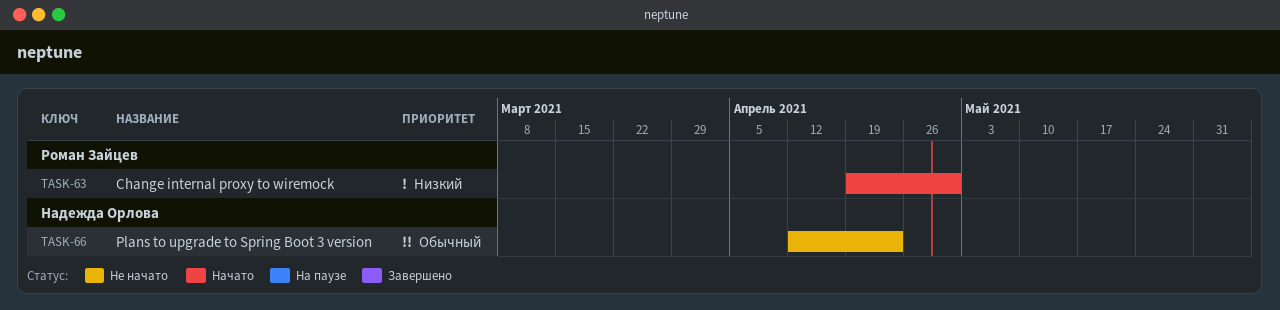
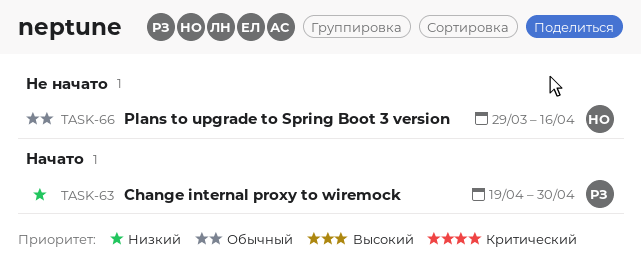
TASK-66, start: Apr 12 -> Mar 29
TASK-66, due: Apr 23 -> Apr 16

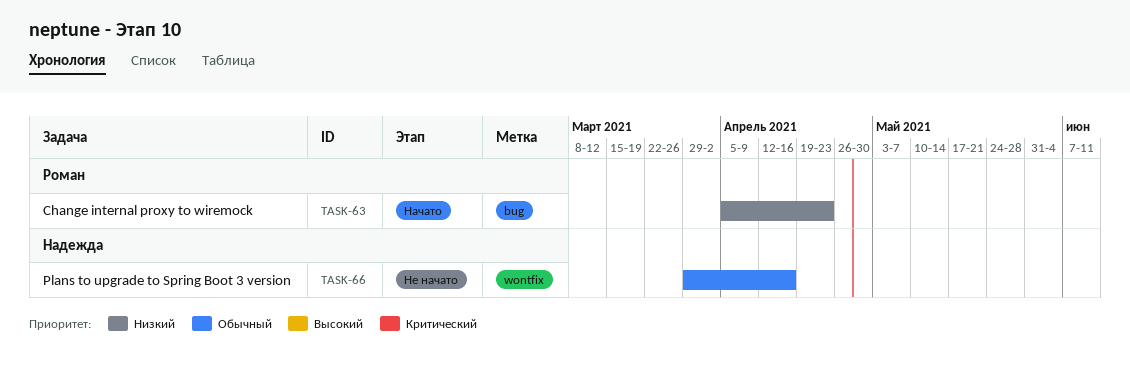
TASK-63, start: Apr 19 -> Apr 5
TASK-63, due: Apr 30 -> Apr 23

